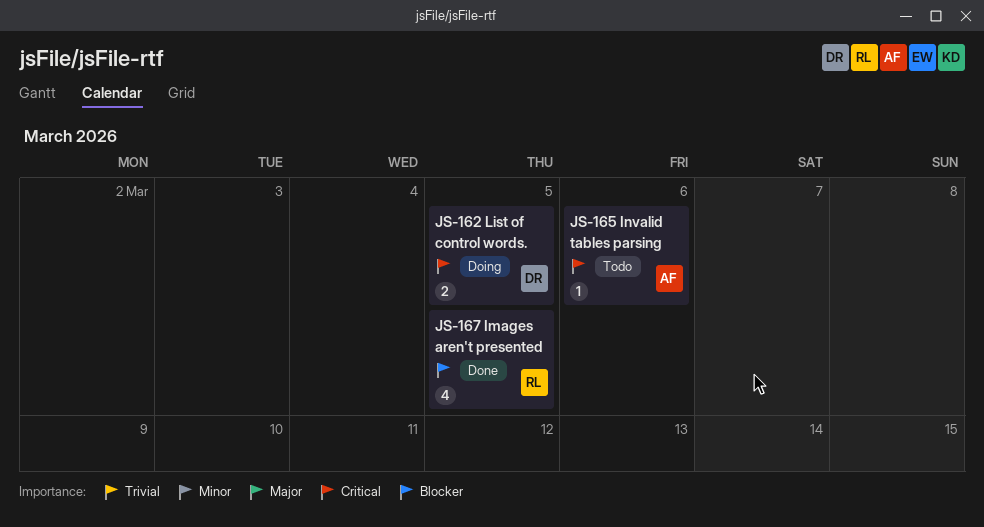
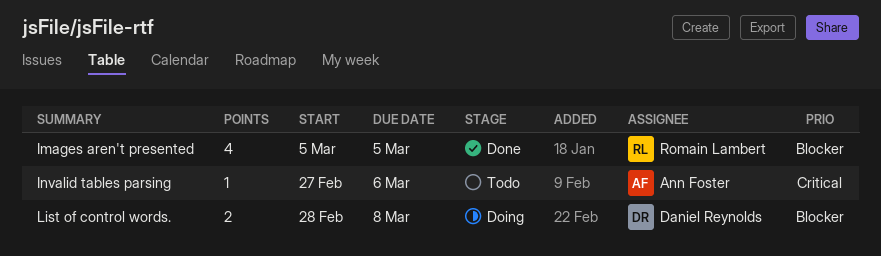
List of control words., priority: Critical -> Blocker
List of control words., due: Mar 5 -> Mar 8

